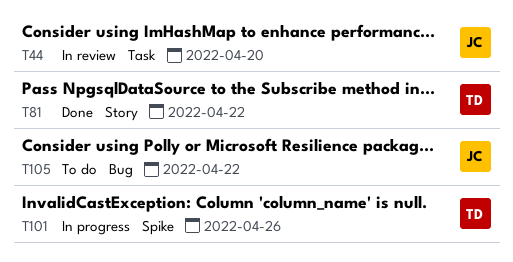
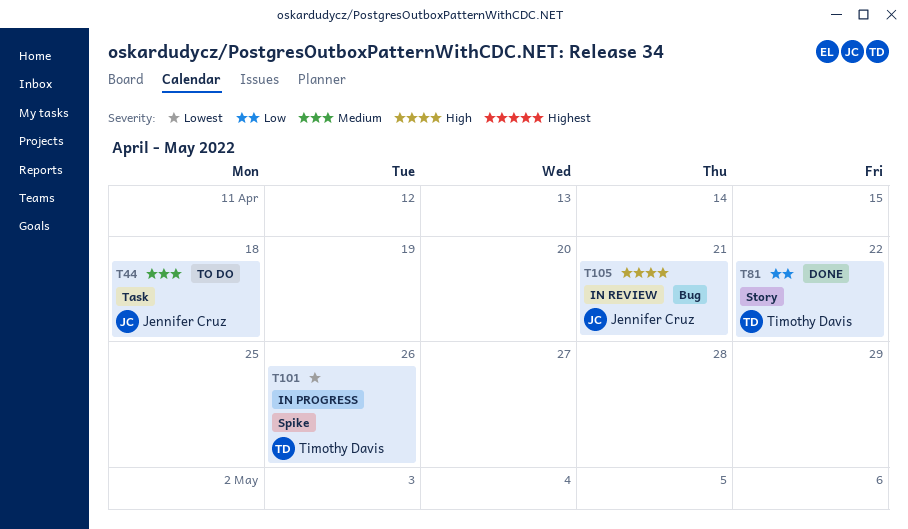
T44, status: In review -> To do
T44, due: Apr 20 -> Apr 18
T105, status: To do -> In review
T105, due: Apr 22 -> Apr 21

